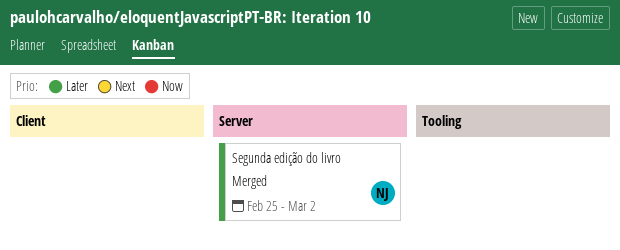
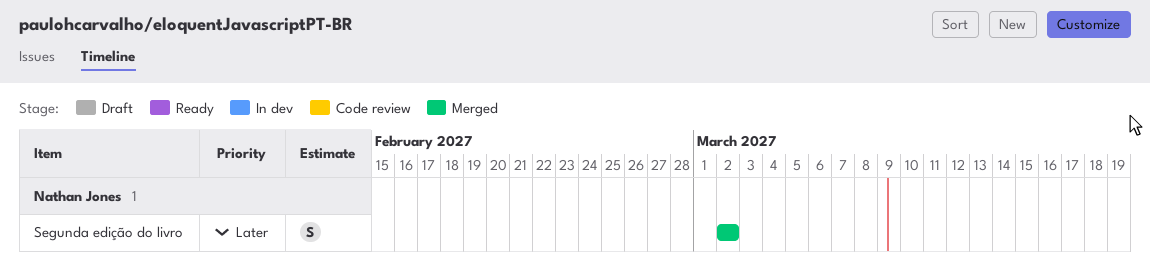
Segunda edição do livro, start: Feb 25 -> Mar 2

